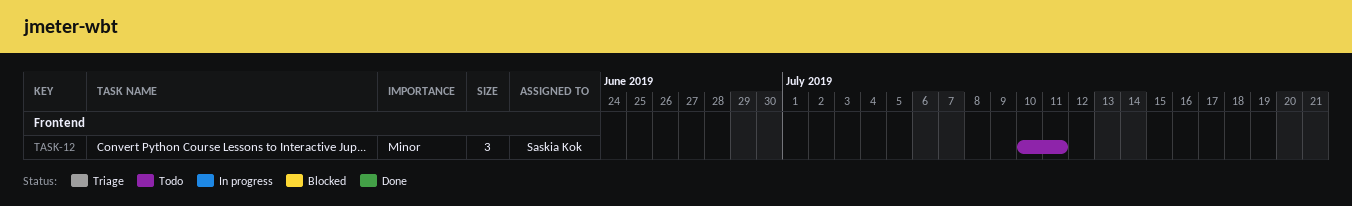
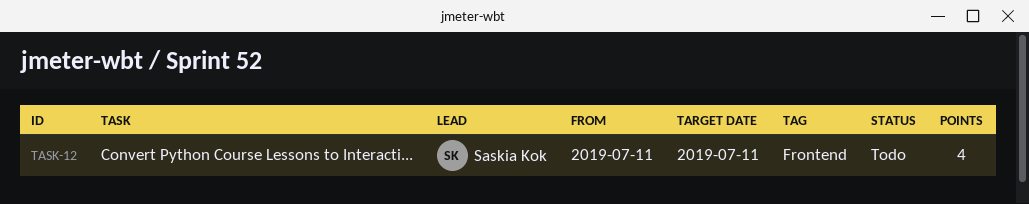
TASK-12, estimate: 3 -> 4
TASK-12, start: Jul 10 -> Jul 11

